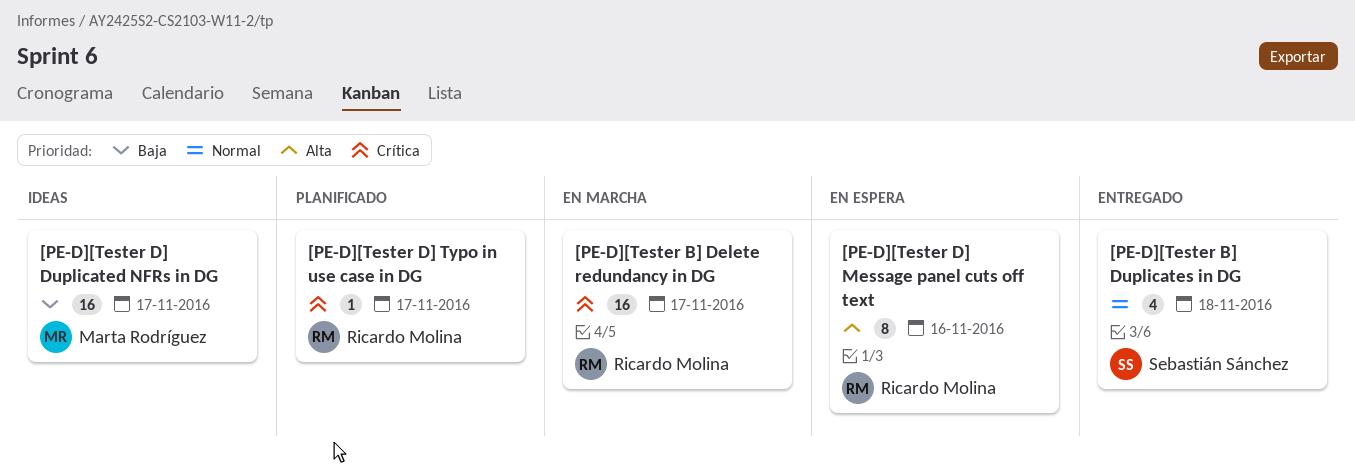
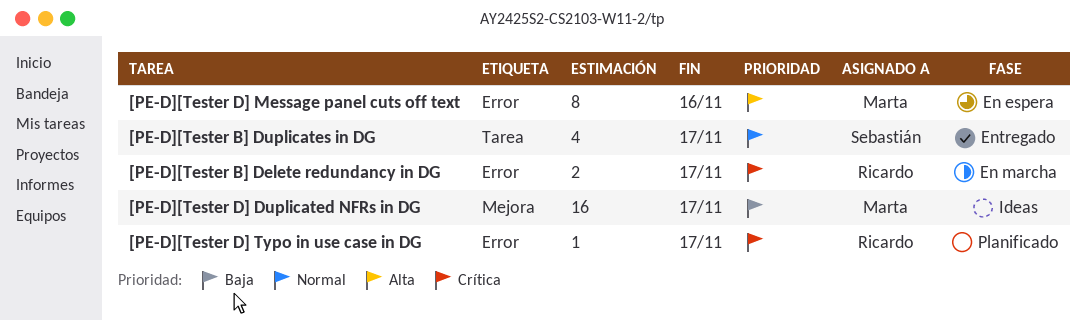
[PE-D][Tester B] Delete redundancy in DG, estimate: 16 -> 2
[PE-D][Tester B] Duplicates in DG, due: Nov 18 -> Nov 17
[PE-D][Tester D] Message panel cuts off text, owner: Ricardo Molina -> Marta Rodríguez

